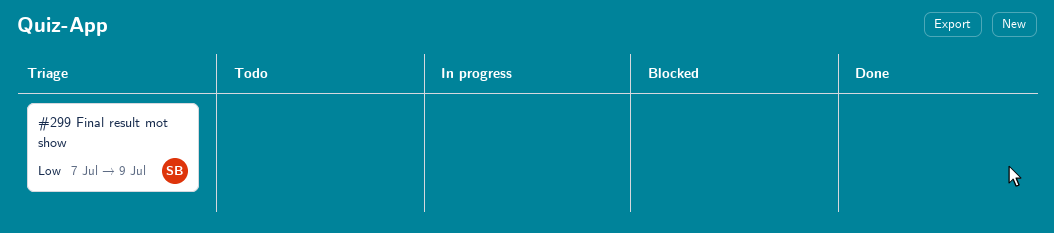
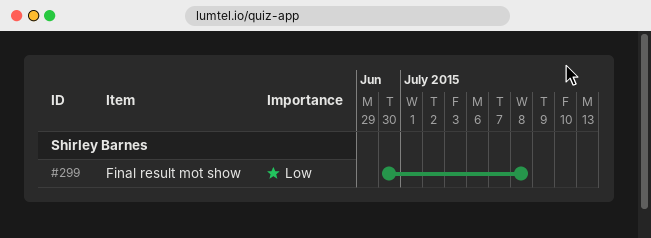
#299, start: Jul 7 -> Jun 30
#299, due: Jul 9 -> Jul 8

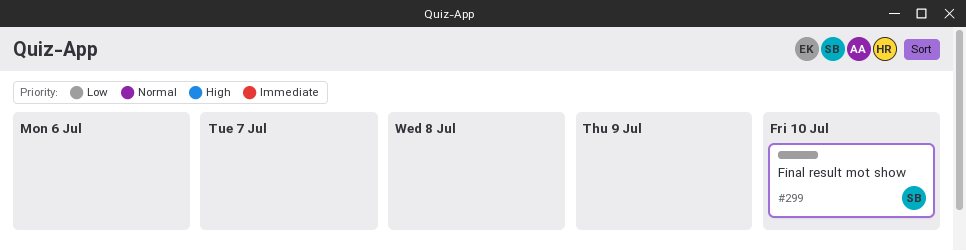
#299, due: Jul 8 -> Jul 10

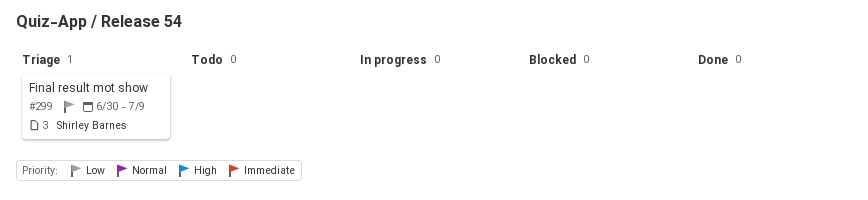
#299, due: Jul 10 -> Jul 9

